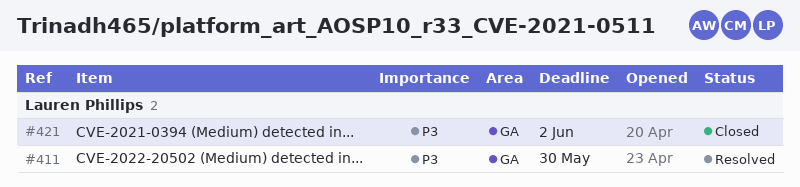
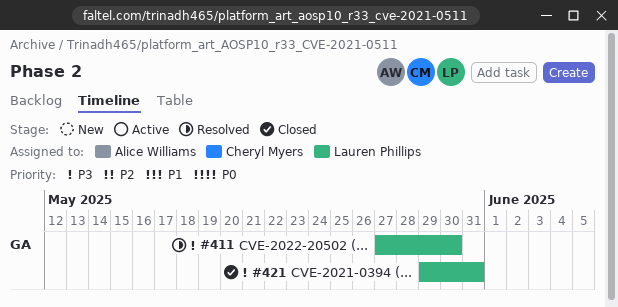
#421, due: Jun 2 -> May 31

